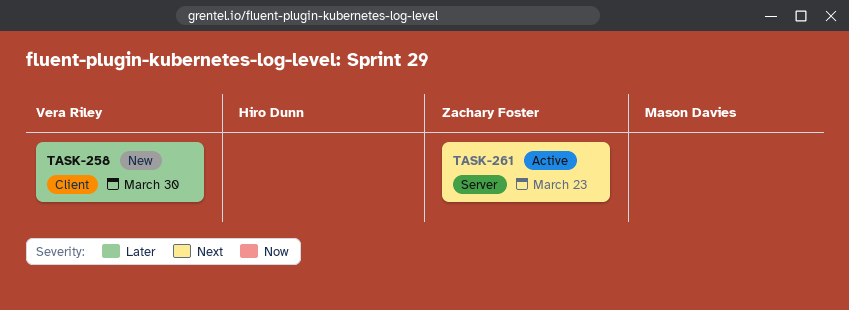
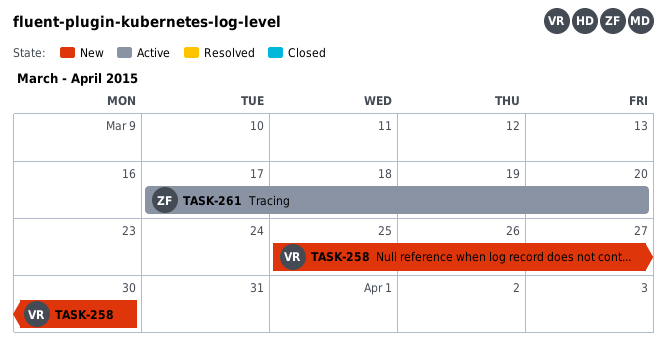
TASK-261, due: Mar 23 -> Mar 20

